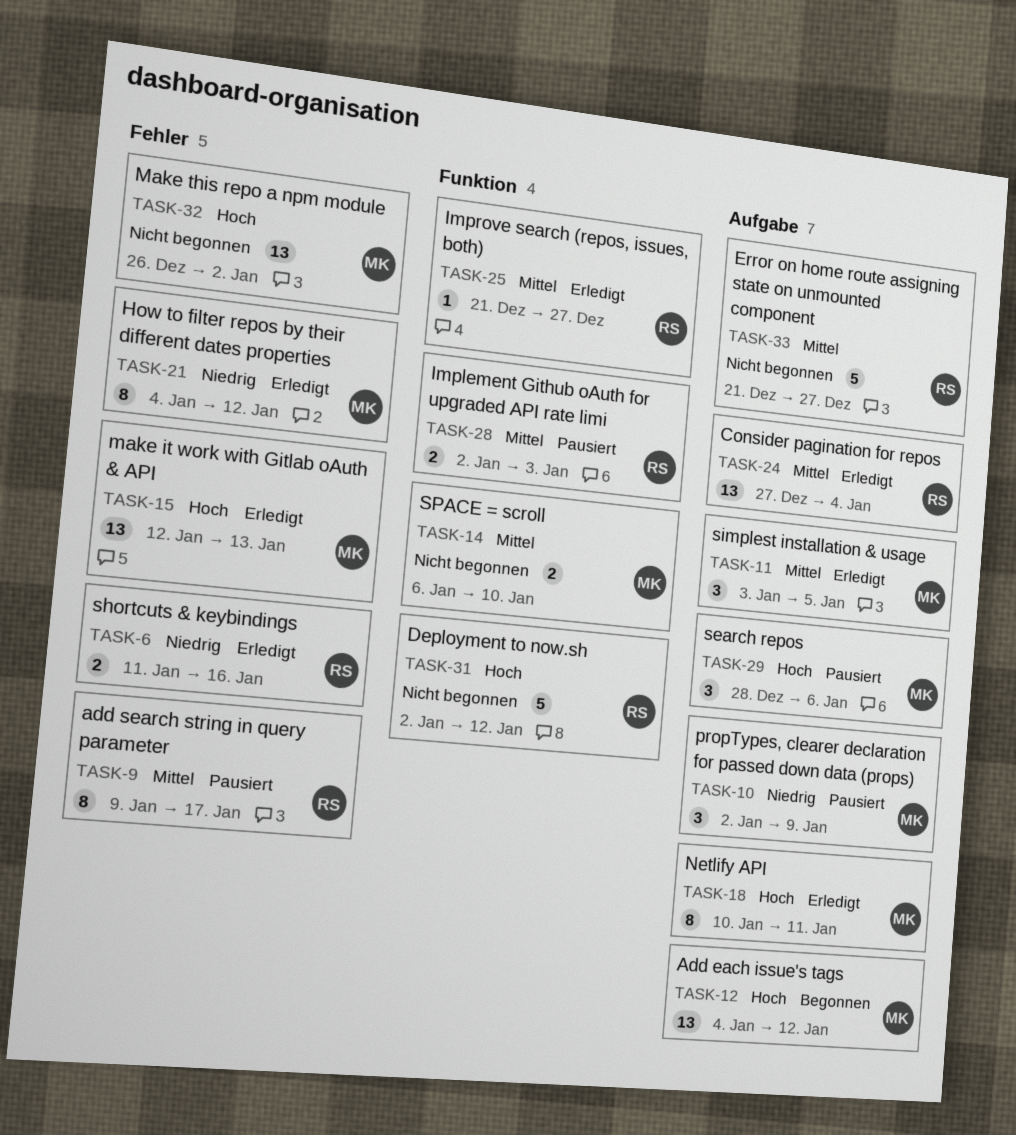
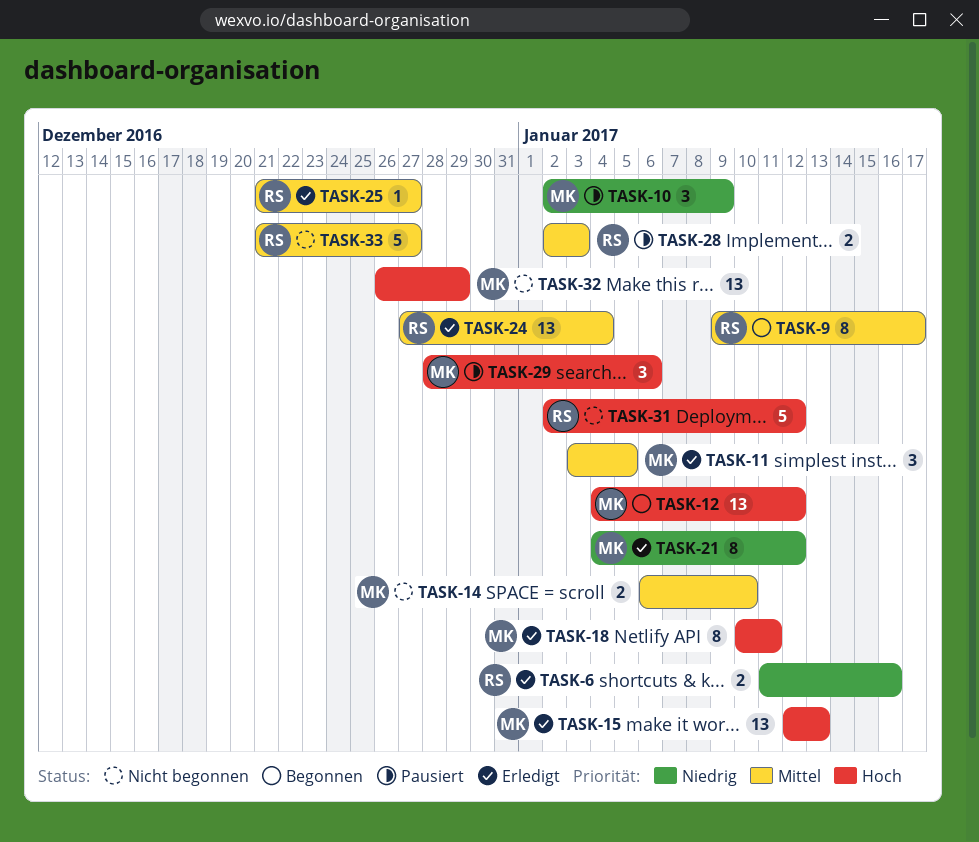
TASK-9, status: Pausiert -> Begonnen
TASK-32, due: Jan 2 -> Dec 29

